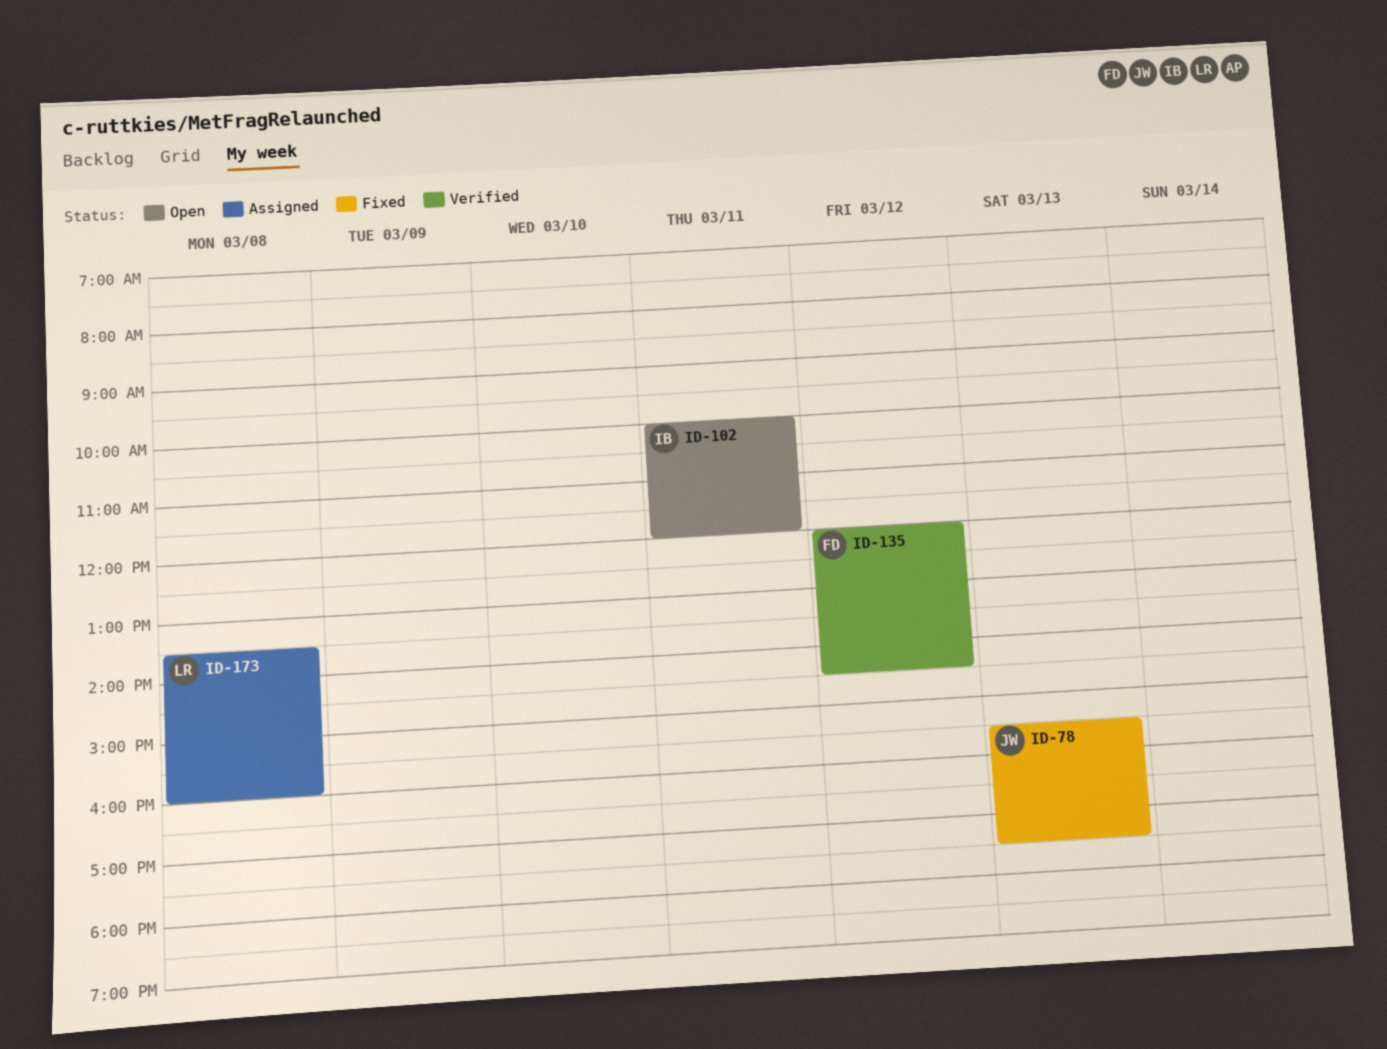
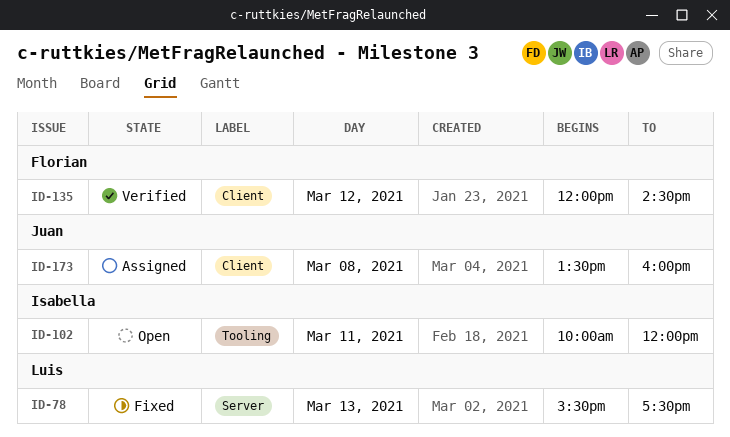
ID-78, owner: Juan -> Luis
ID-173, owner: Luis -> Juan

